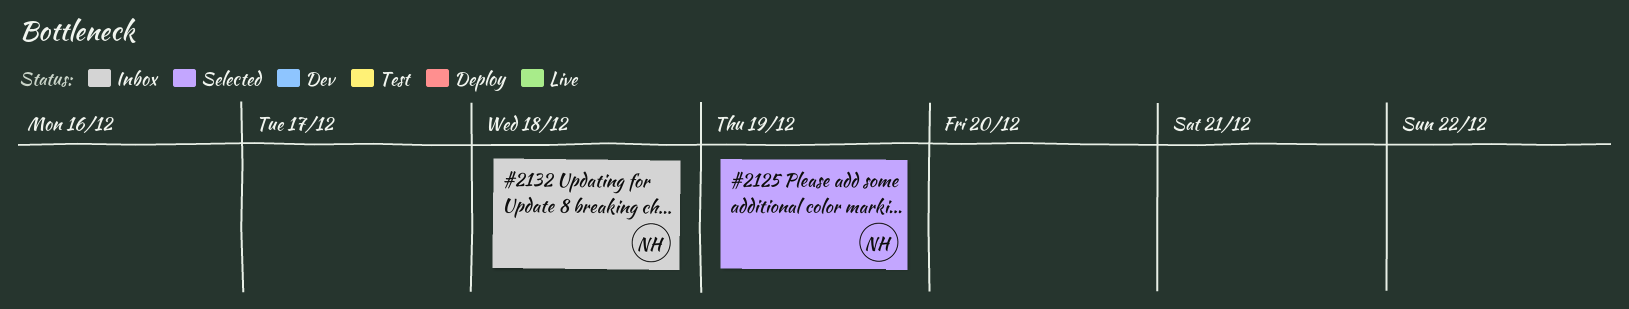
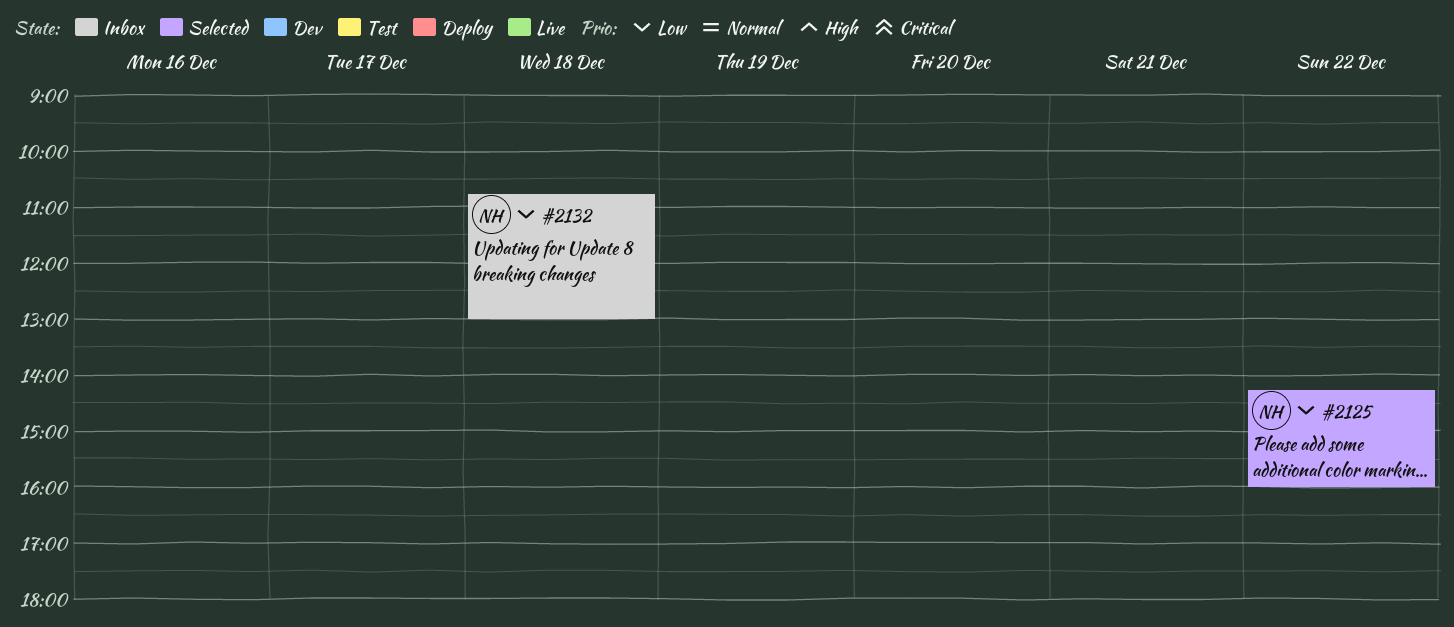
#2125, day: Dec 19 -> Dec 22

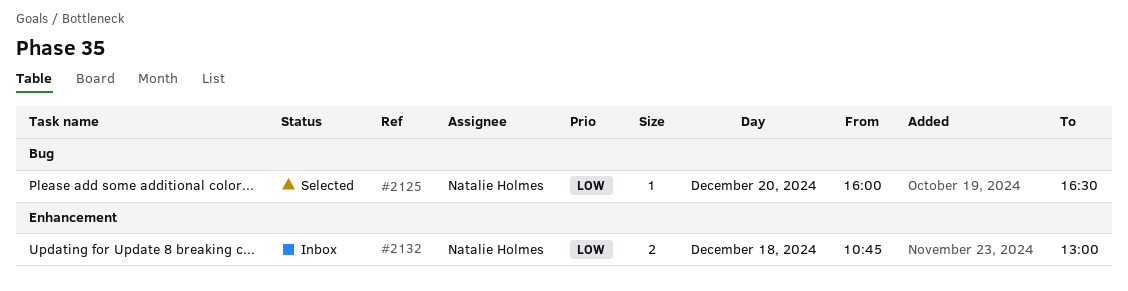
#2125, day: Dec 22 -> Dec 20
#2125, begins: 14:15 -> 16:00
#2125, ends: 16:00 -> 16:30

